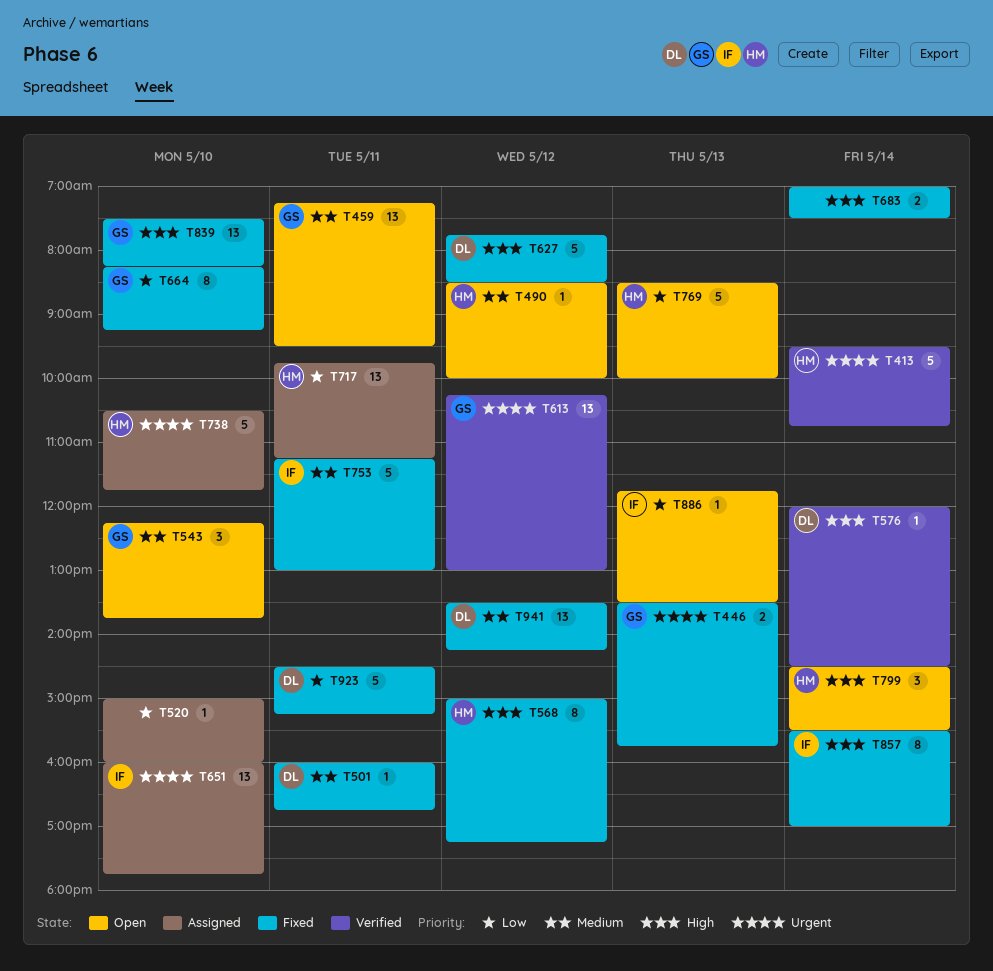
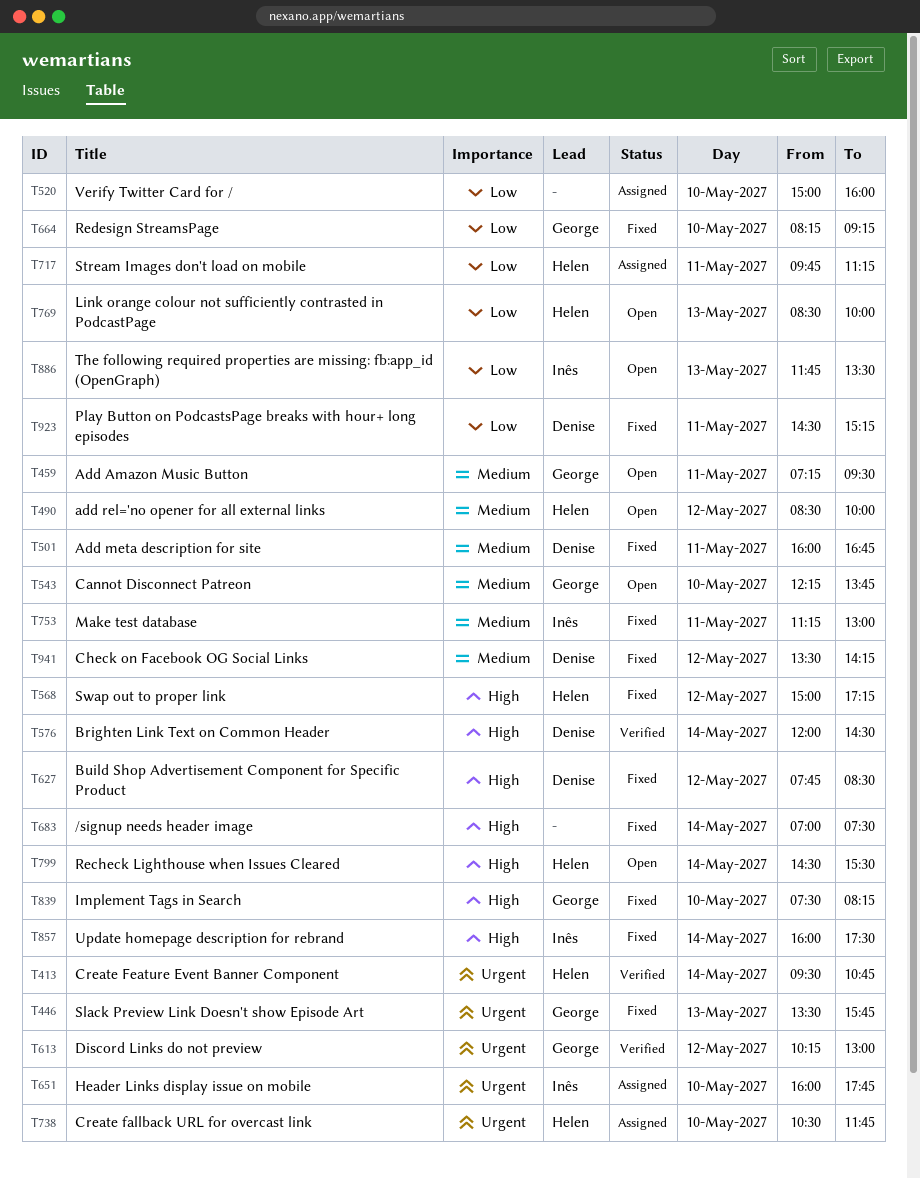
T857, begins: 15:30 -> 16:00
T857, ends: 17:00 -> 17:30

